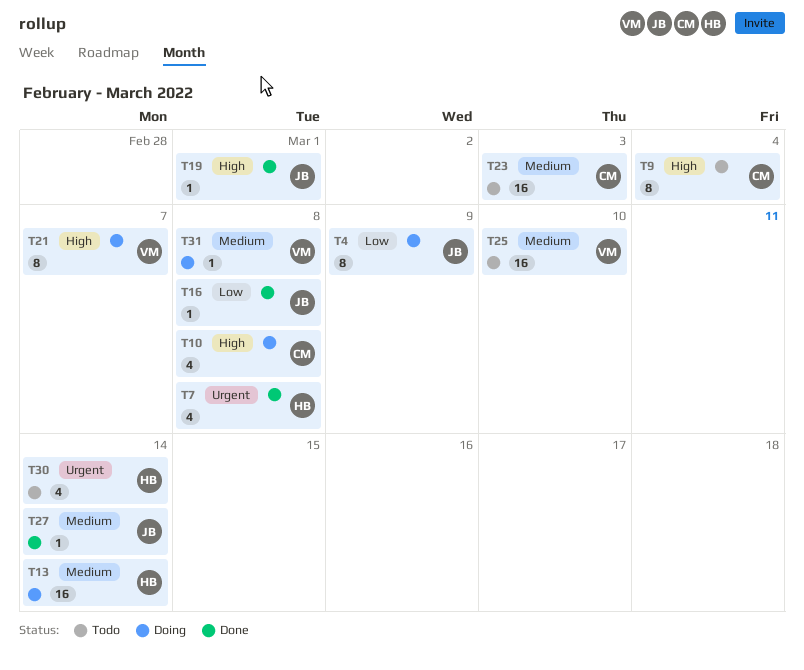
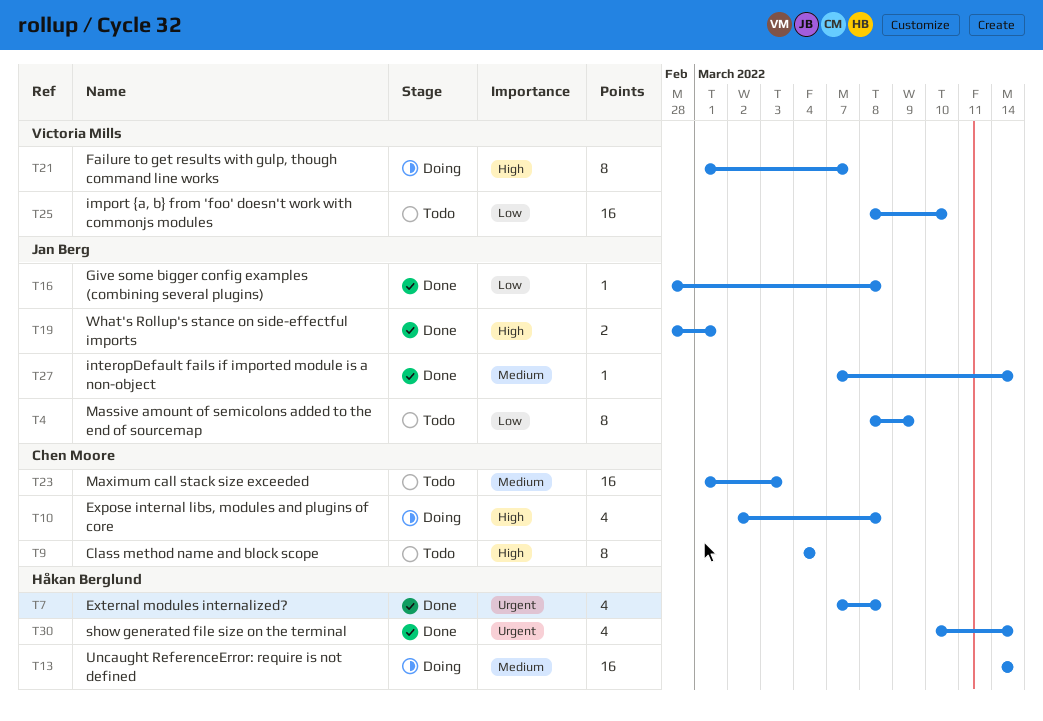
T4, status: Doing -> Todo
T19, estimate: 1 -> 2
T25, priority: Medium -> Low
T30, status: Todo -> Done
T31: present -> none

